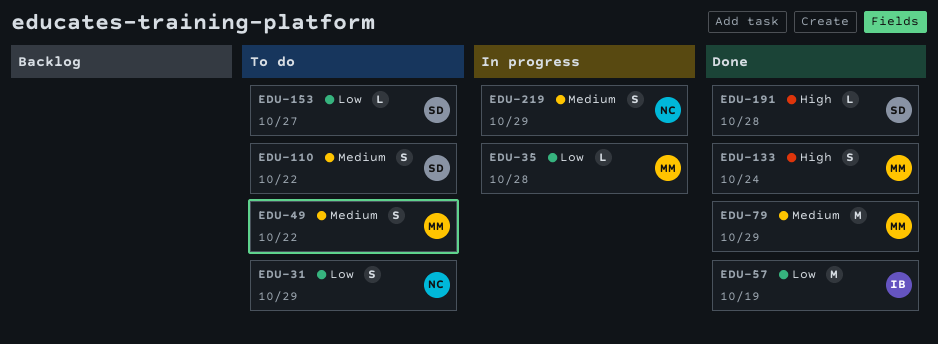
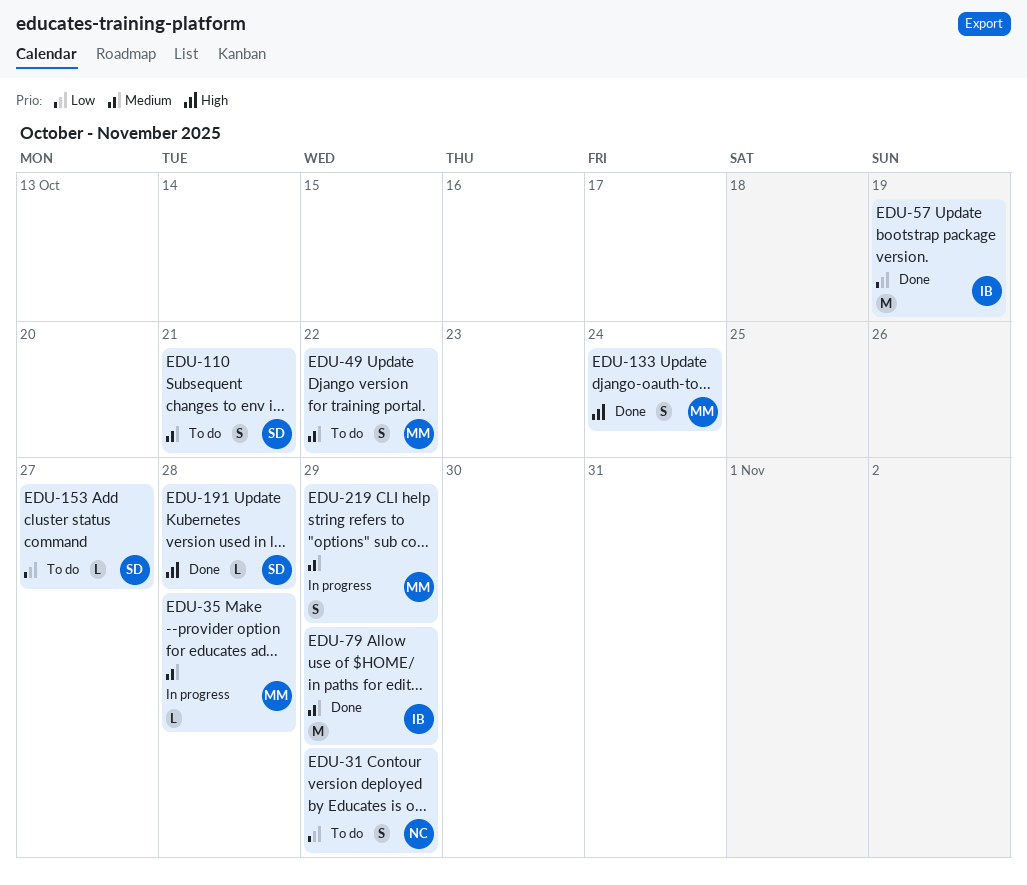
EDU-35, priority: Low -> Medium
EDU-79, owner: MM -> IB
EDU-110, due: Oct 22 -> Oct 21
EDU-219, owner: NC -> MM

